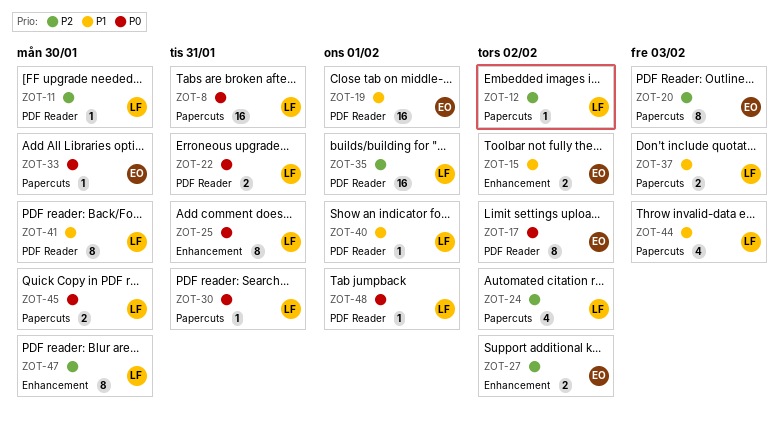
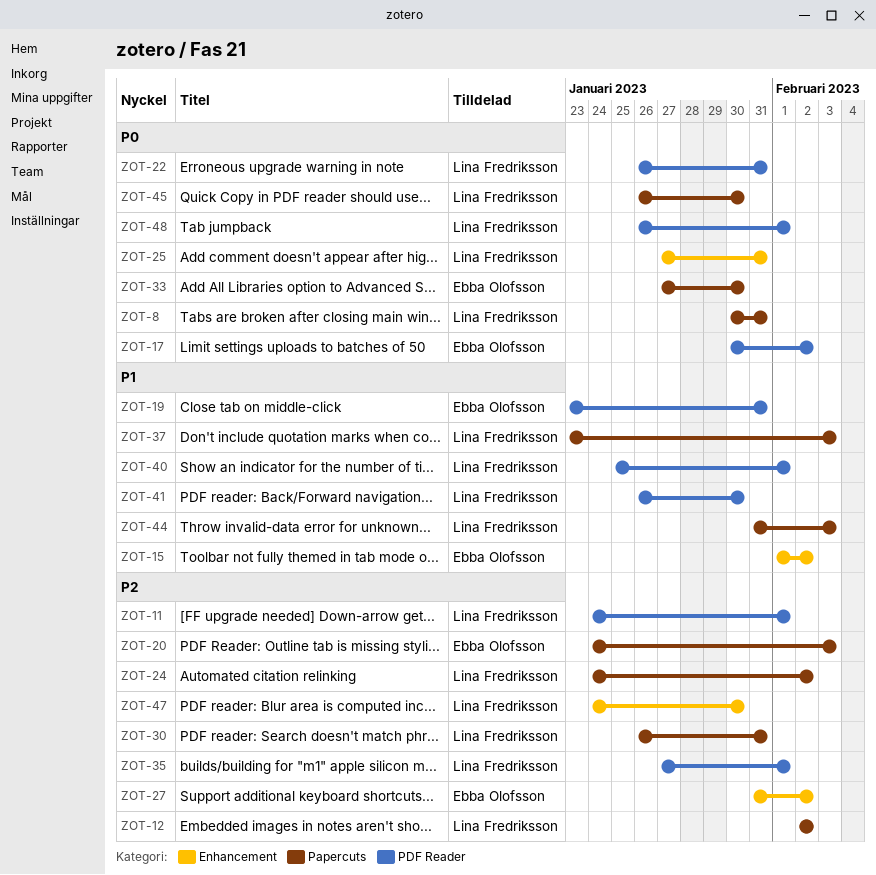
ZOT-11, due: Jan 30 -> Feb 1
ZOT-19, due: Feb 1 -> Jan 31
ZOT-30, priority: P0 -> P2

